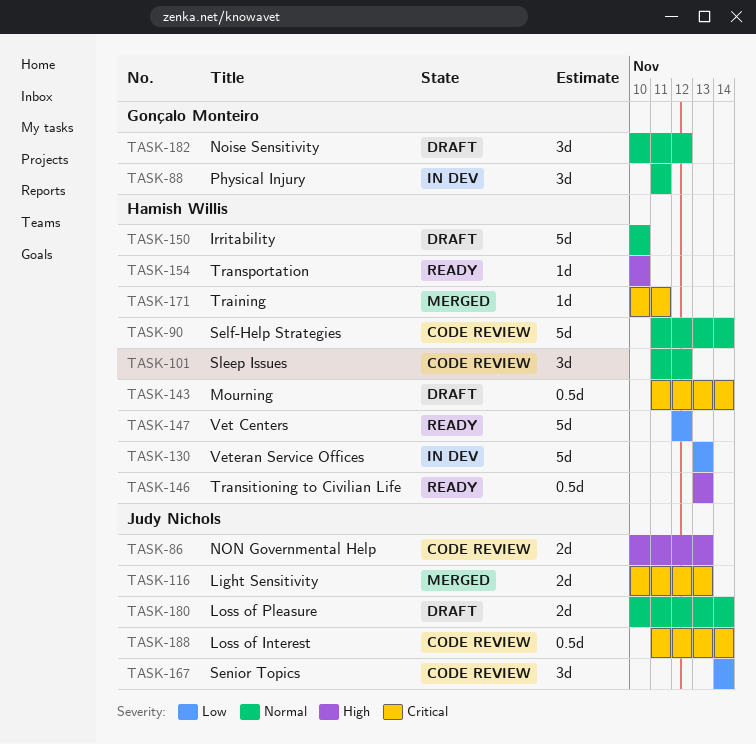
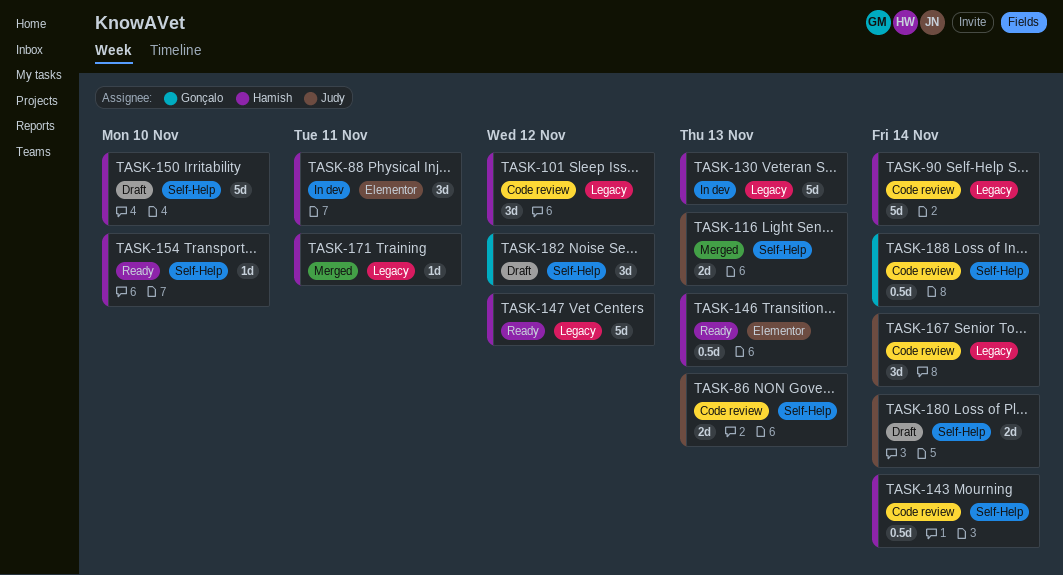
TASK-88, owner: Gonçalo Monteiro -> Hamish Willis
TASK-143, status: Draft -> Code review
TASK-188, owner: Judy Nichols -> Gonçalo Monteiro

